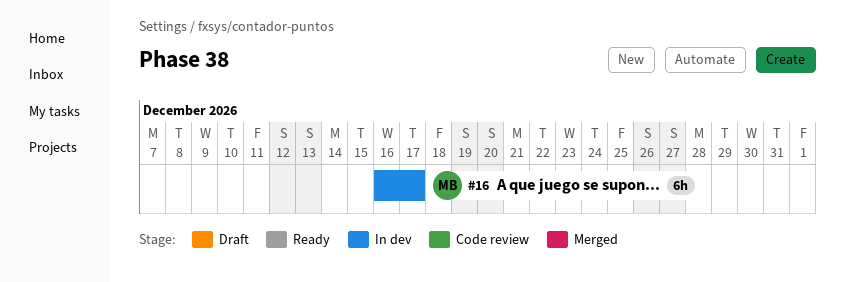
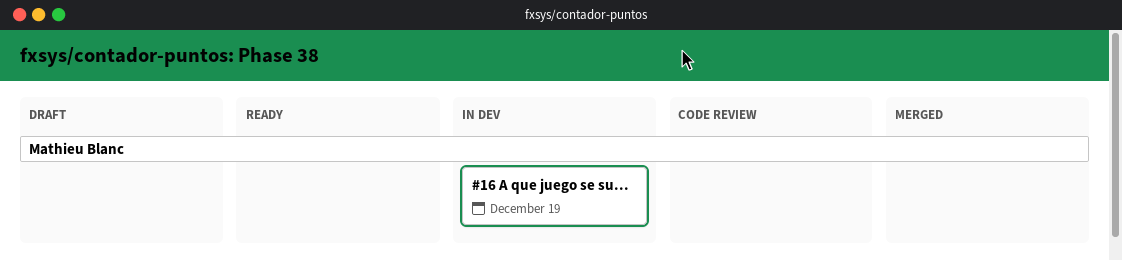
#16, due: Dec 17 -> Dec 19

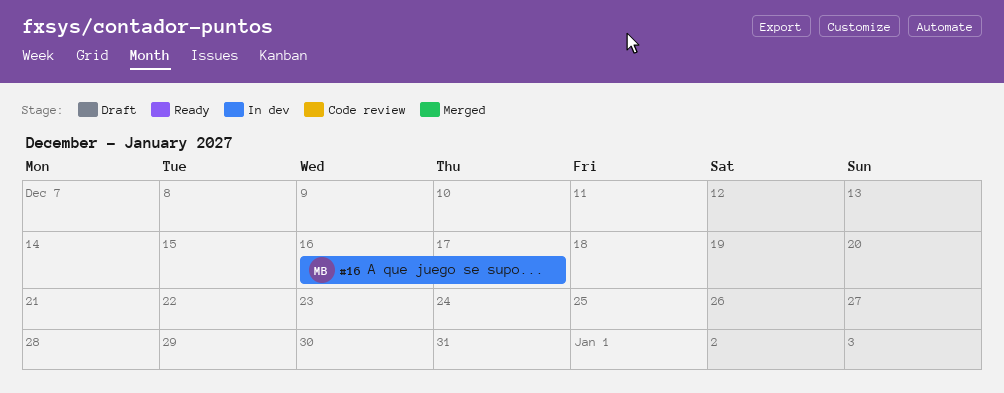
#16, due: Dec 19 -> Dec 17

